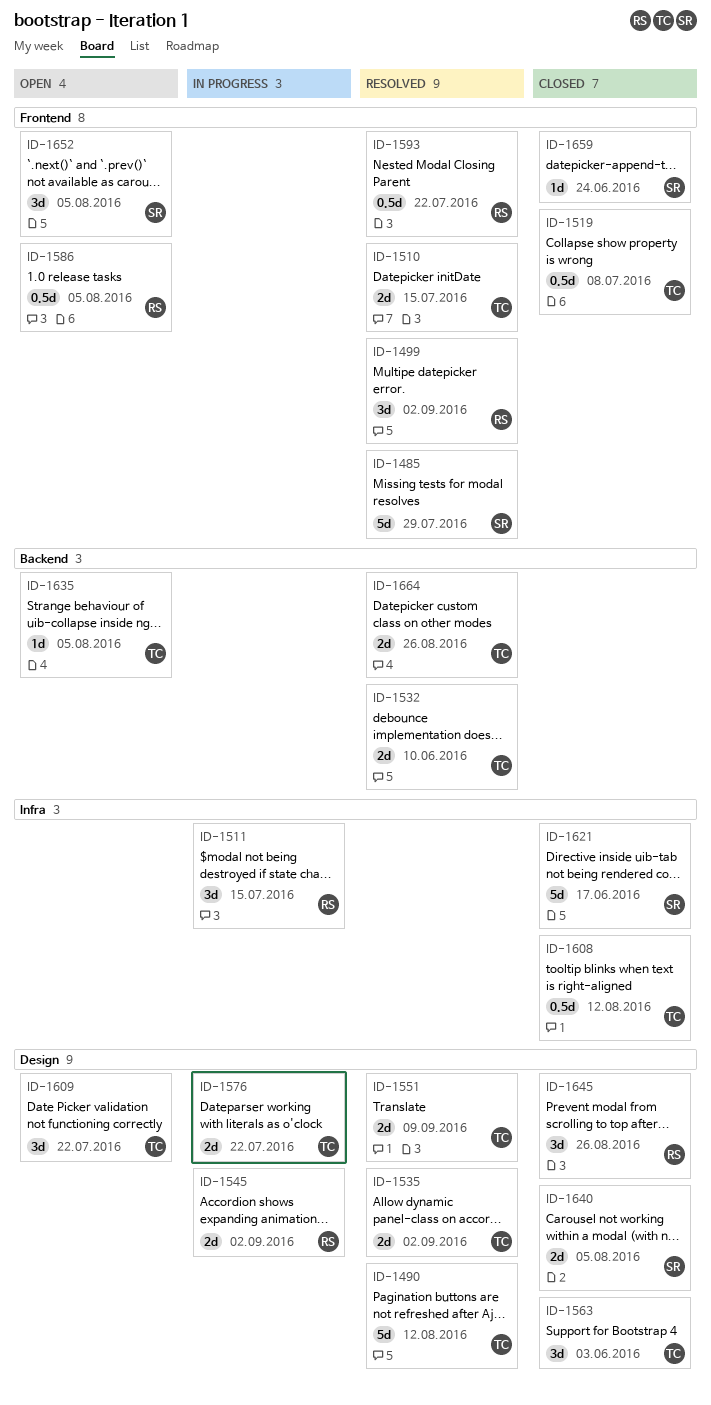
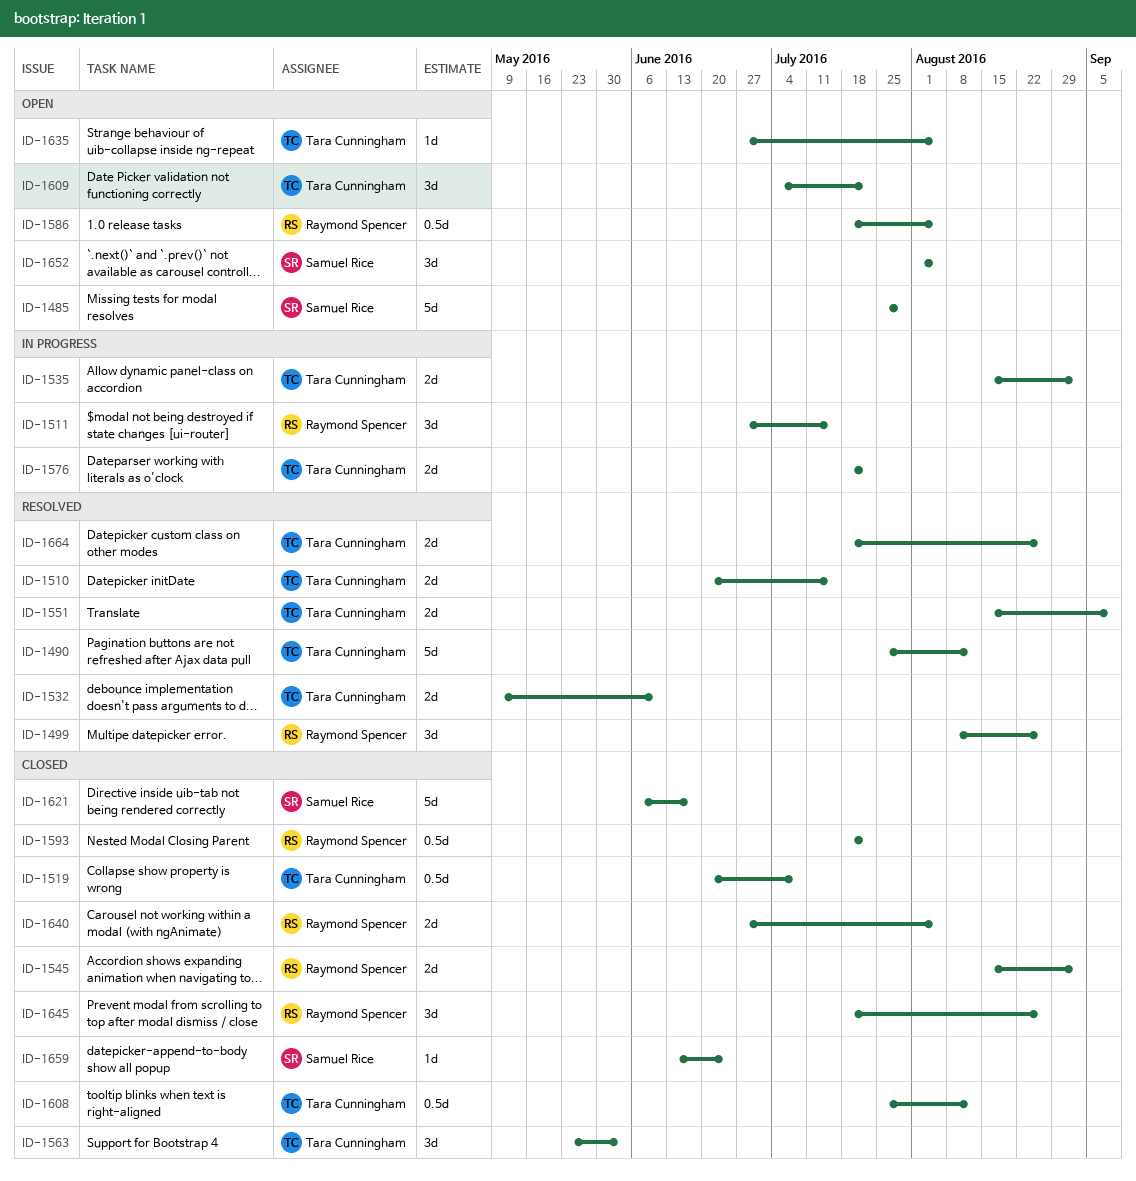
ID-1485, status: Resolved -> Open
ID-1499, due: Sep 2 -> Aug 26
ID-1535, status: Resolved -> In progress
ID-1545, status: In progress -> Closed
ID-1593, status: Resolved -> Closed
ID-1640, owner: Samuel Rice -> Raymond Spencer

